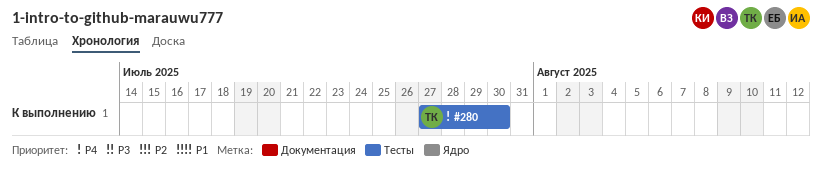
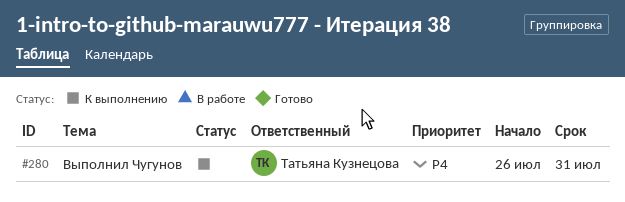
#280, start: Jul 27 -> Jul 26
#280, due: Jul 30 -> Jul 31

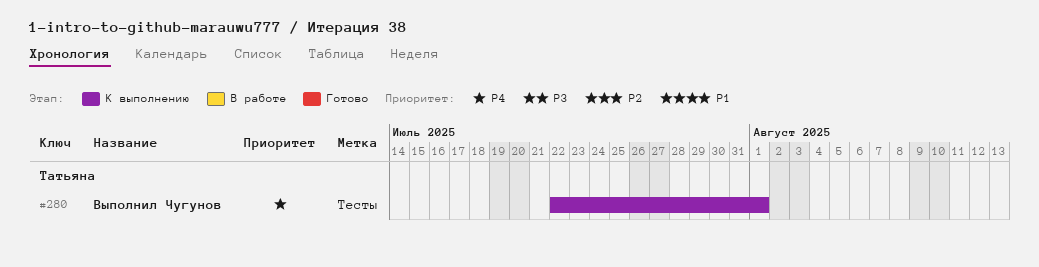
#280, start: Jul 26 -> Jul 22
#280, due: Jul 31 -> Aug 1

